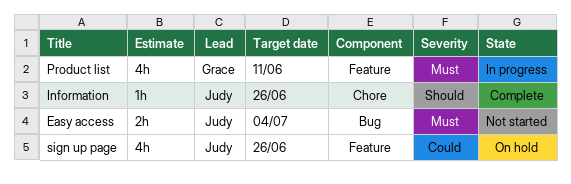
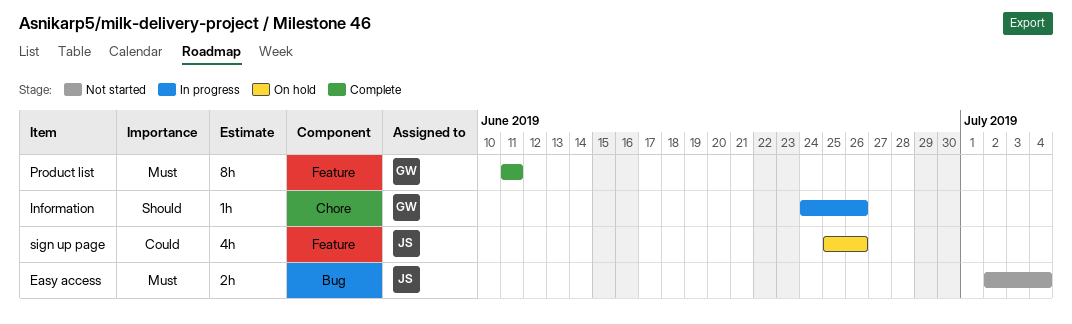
Information, status: Complete -> In progress
Information, owner: Judy -> Grace
Product list, status: In progress -> Complete
Product list, estimate: 4h -> 8h

